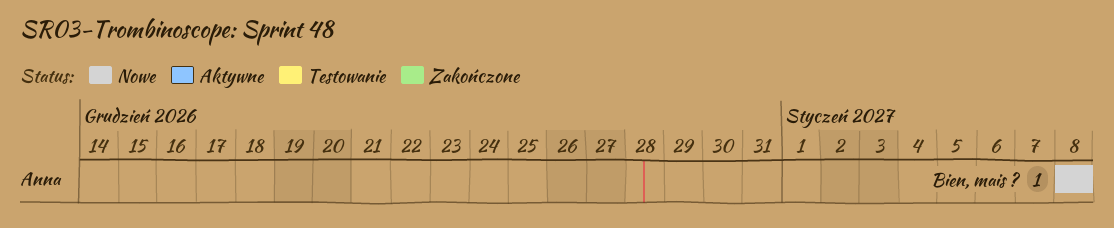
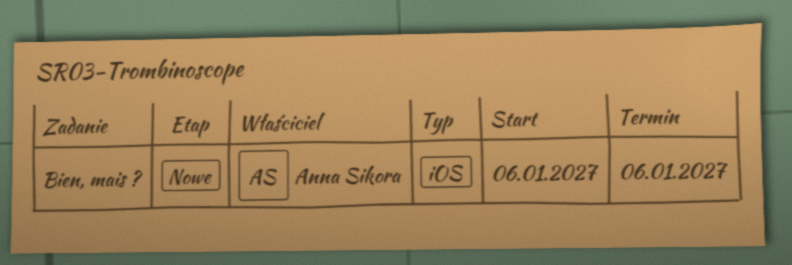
Bien, mais ?, start: Jan 8 -> Jan 6
Bien, mais ?, due: Jan 8 -> Jan 6

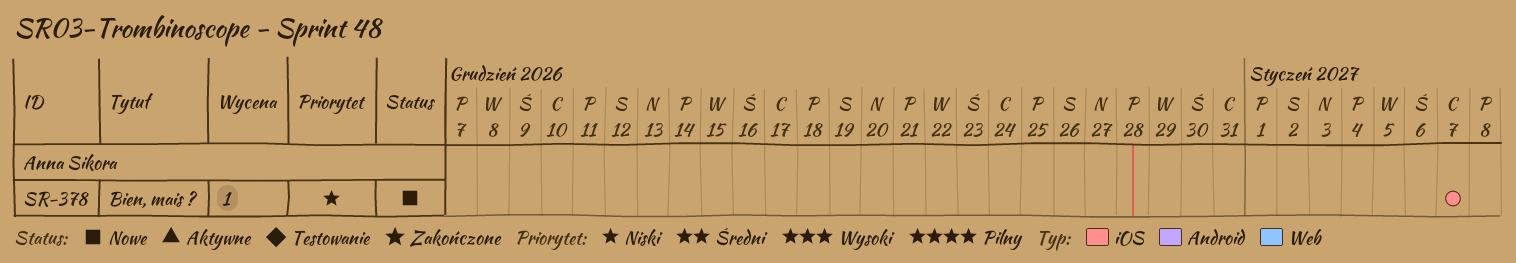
Bien, mais ?, start: Jan 6 -> Jan 7
Bien, mais ?, due: Jan 6 -> Jan 7

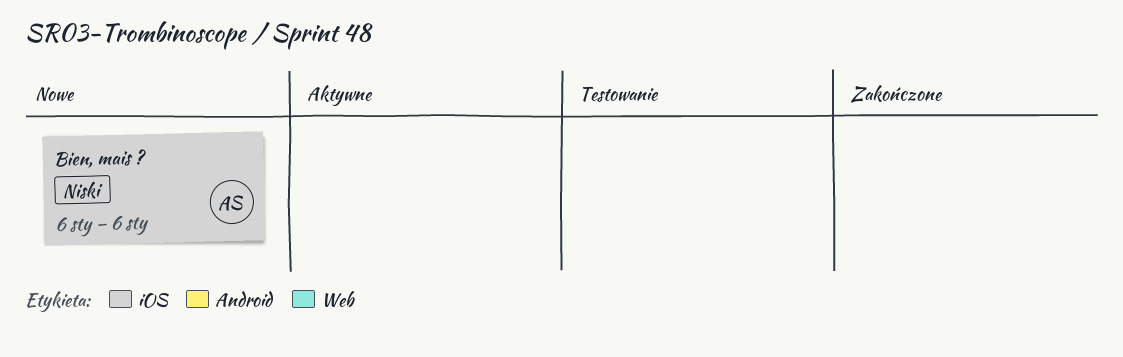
Bien, mais ?, start: Jan 7 -> Jan 6
Bien, mais ?, due: Jan 7 -> Jan 6

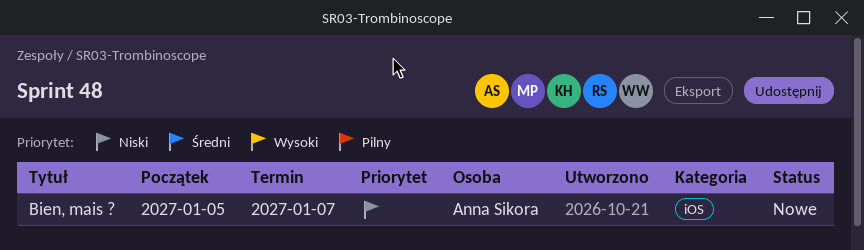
Bien, mais ?, start: Jan 6 -> Jan 5
Bien, mais ?, due: Jan 6 -> Jan 7

